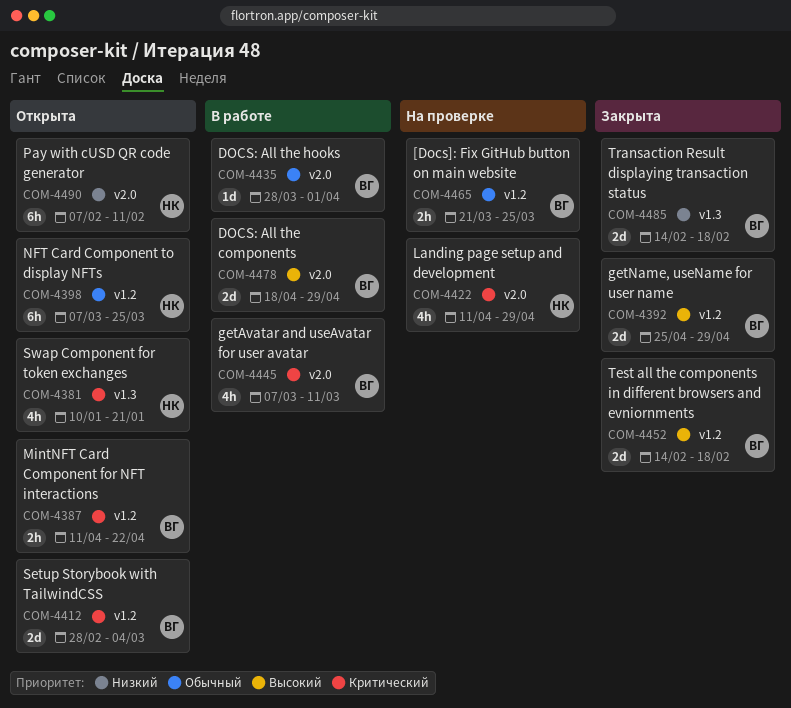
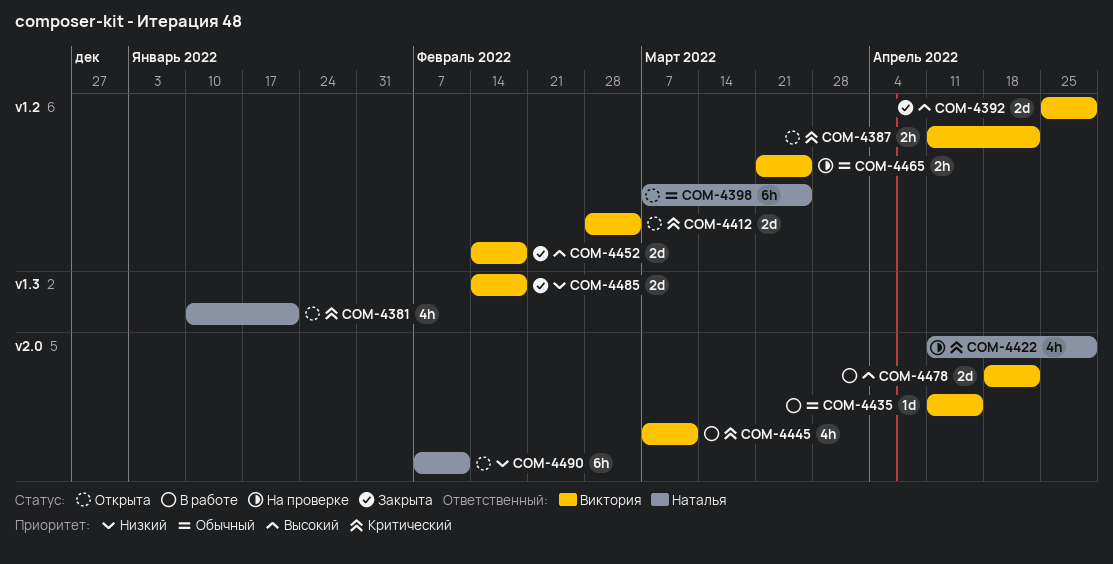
COM-4435, start: Mar 28 -> Apr 11
COM-4435, due: Apr 1 -> Apr 15
COM-4478, due: Apr 29 -> Apr 22

